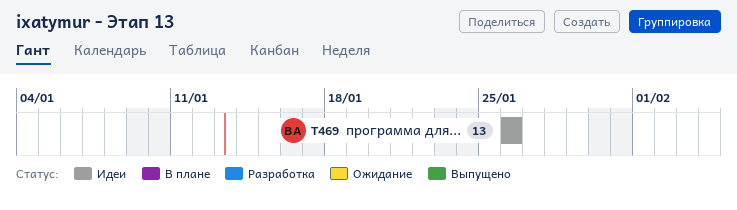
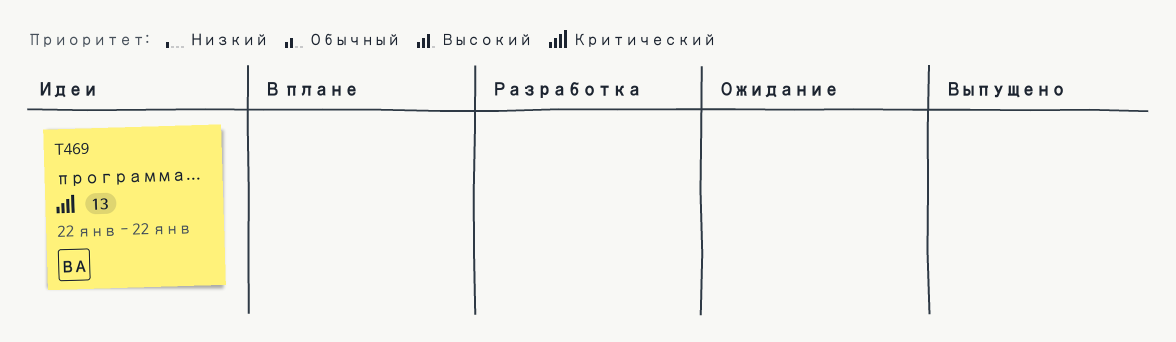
T469, start: Jan 26 -> Jan 22
T469, due: Jan 26 -> Jan 22

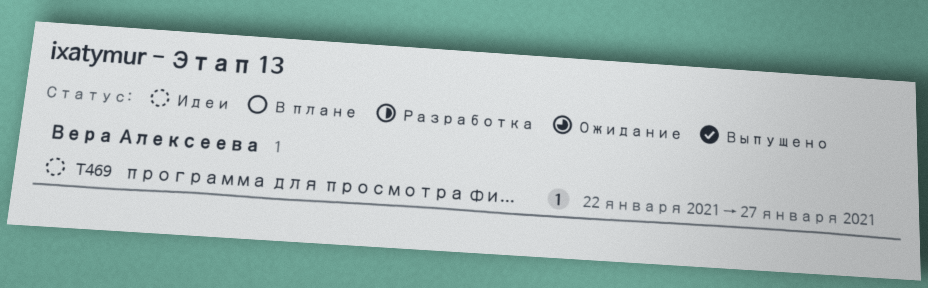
T469, estimate: 13 -> 1
T469, due: Jan 22 -> Jan 27

